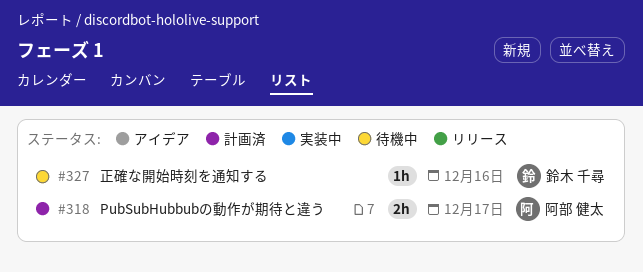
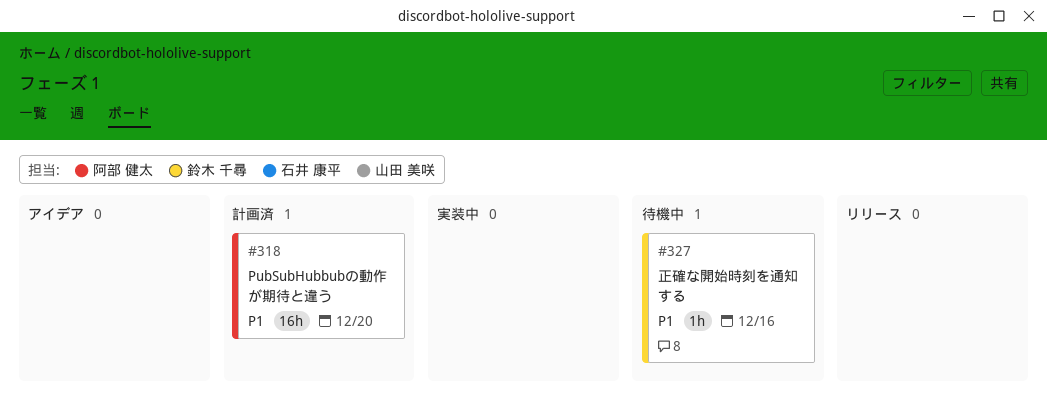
#318, estimate: 2h -> 16h
#318, due: Dec 17 -> Dec 20

